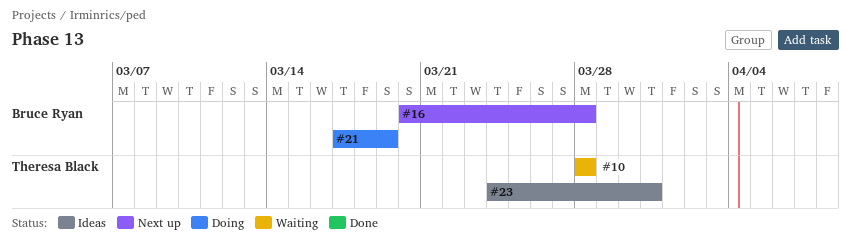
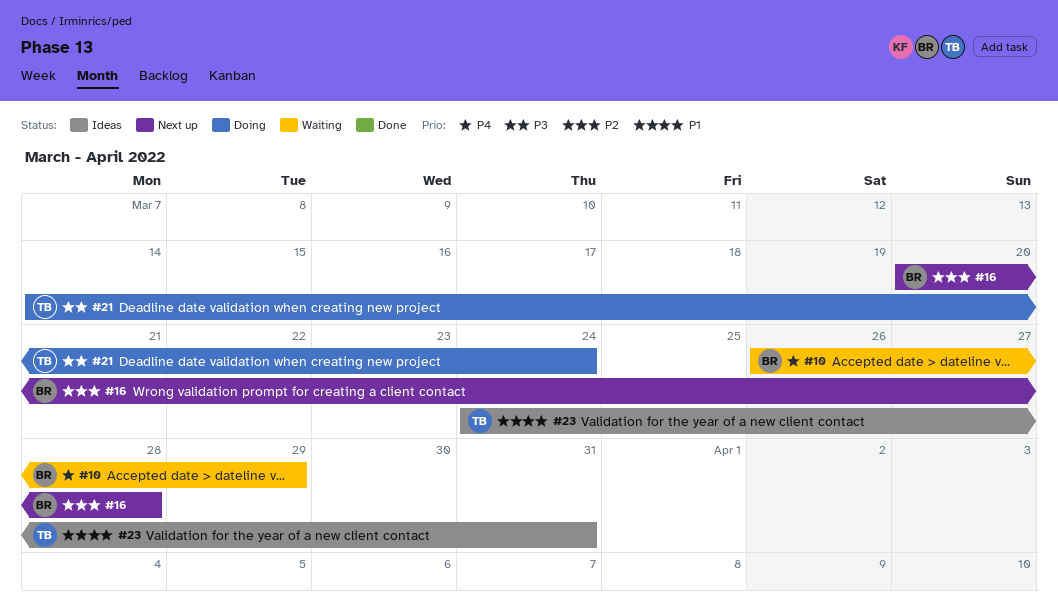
#10, owner: Theresa Black -> Bruce Ryan
#10, start: Mar 28 -> Mar 26
#10, due: Mar 28 -> Mar 29
#21, owner: Bruce Ryan -> Theresa Black
#21, start: Mar 17 -> Mar 14
#21, due: Mar 19 -> Mar 24

